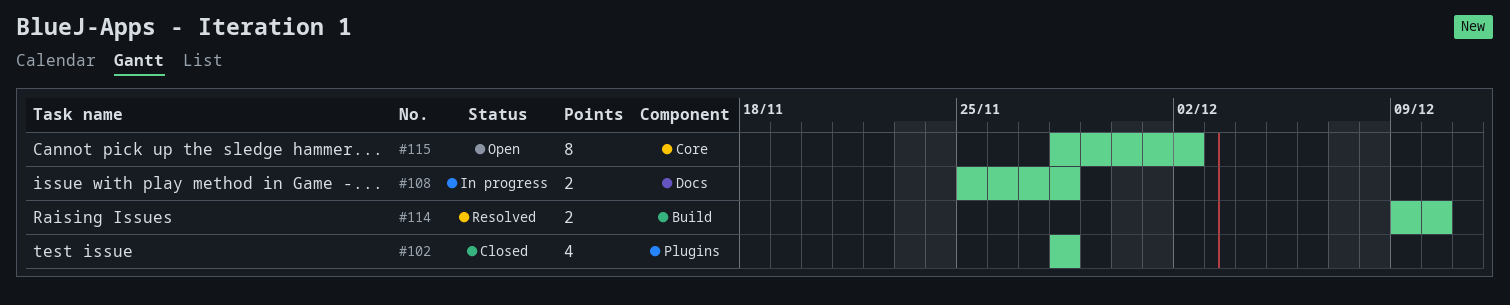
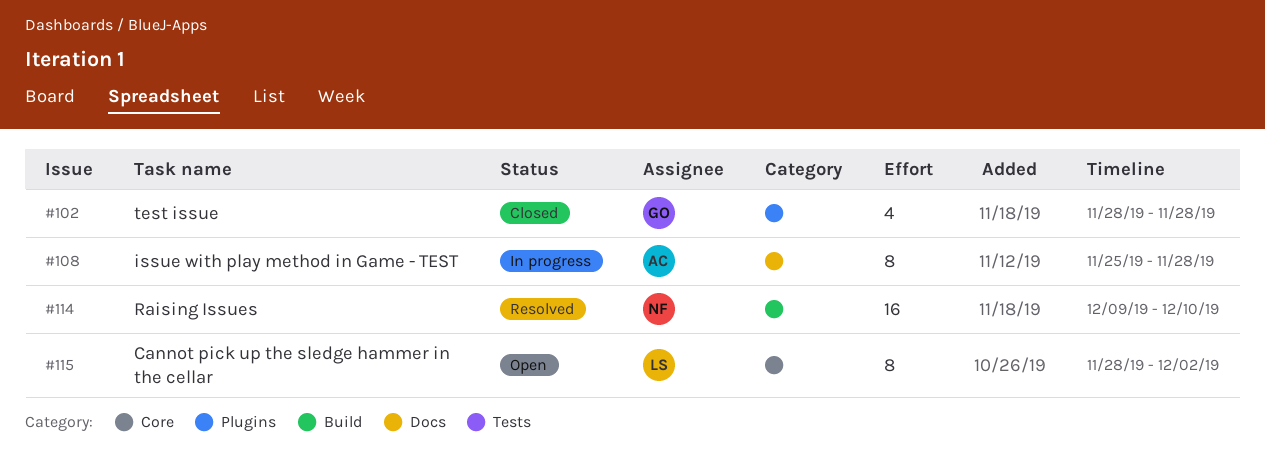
#108, estimate: 2 -> 8
#114, estimate: 2 -> 16

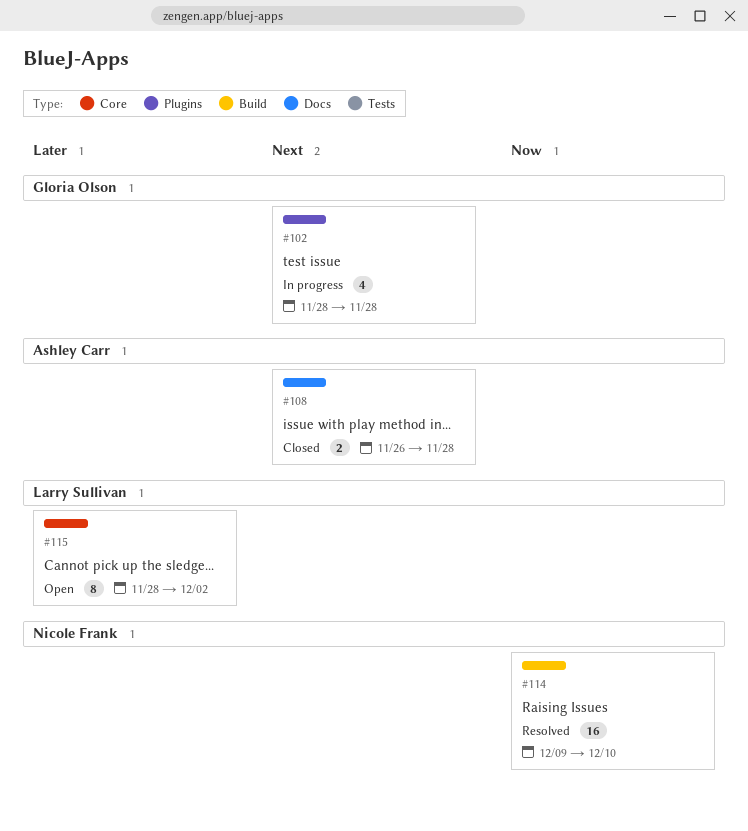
#102, status: Closed -> In progress
#108, status: In progress -> Closed
#108, estimate: 8 -> 2
#108, start: Nov 25 -> Nov 26

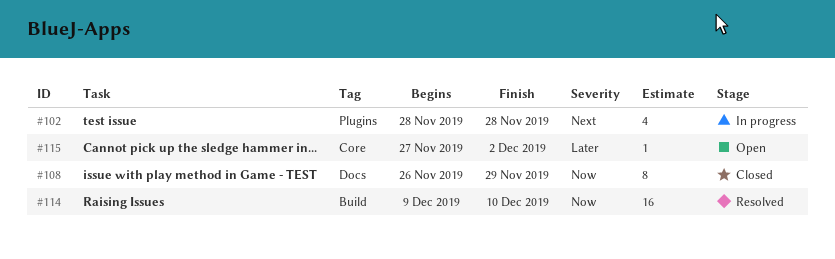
#108, priority: Next -> Now
#108, estimate: 2 -> 8
#108, due: Nov 28 -> Nov 29
#115, estimate: 8 -> 1
#115, start: Nov 28 -> Nov 27

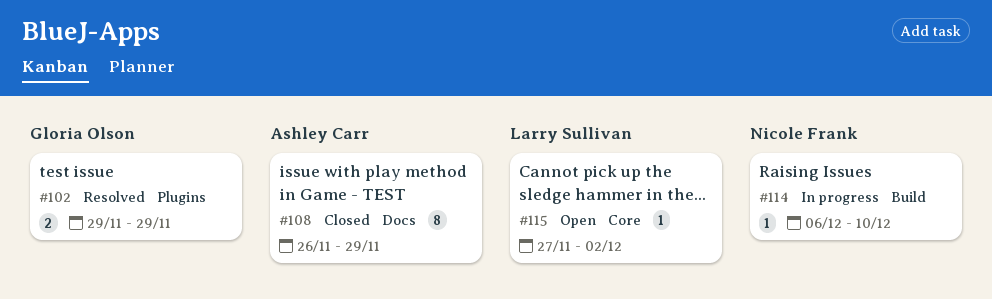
#102, status: In progress -> Resolved
#102, estimate: 4 -> 2
#102, start: Nov 28 -> Nov 29
#102, due: Nov 28 -> Nov 29
#114, status: Resolved -> In progress
#114, estimate: 16 -> 1
#114, start: Dec 9 -> Dec 6

